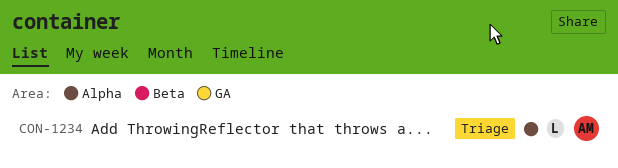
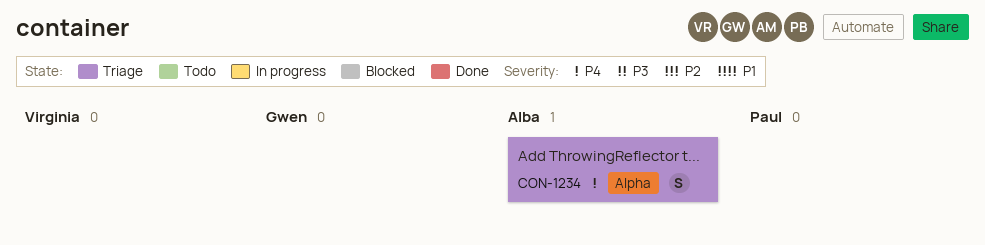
CON-1234, estimate: L -> S

